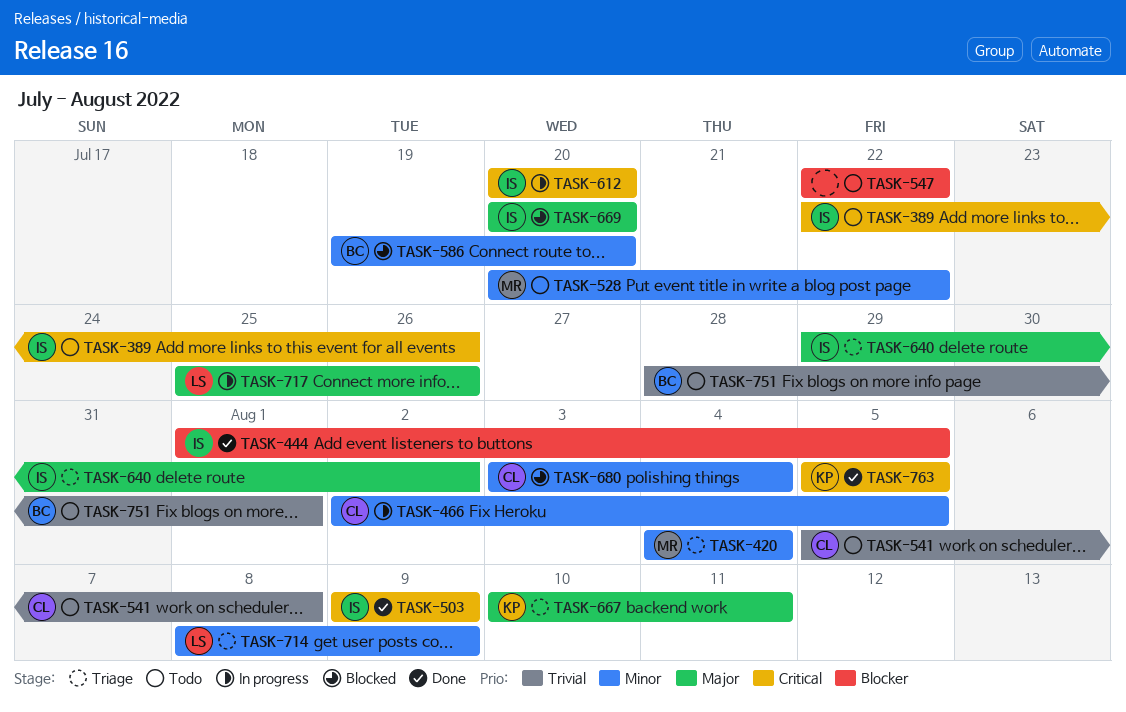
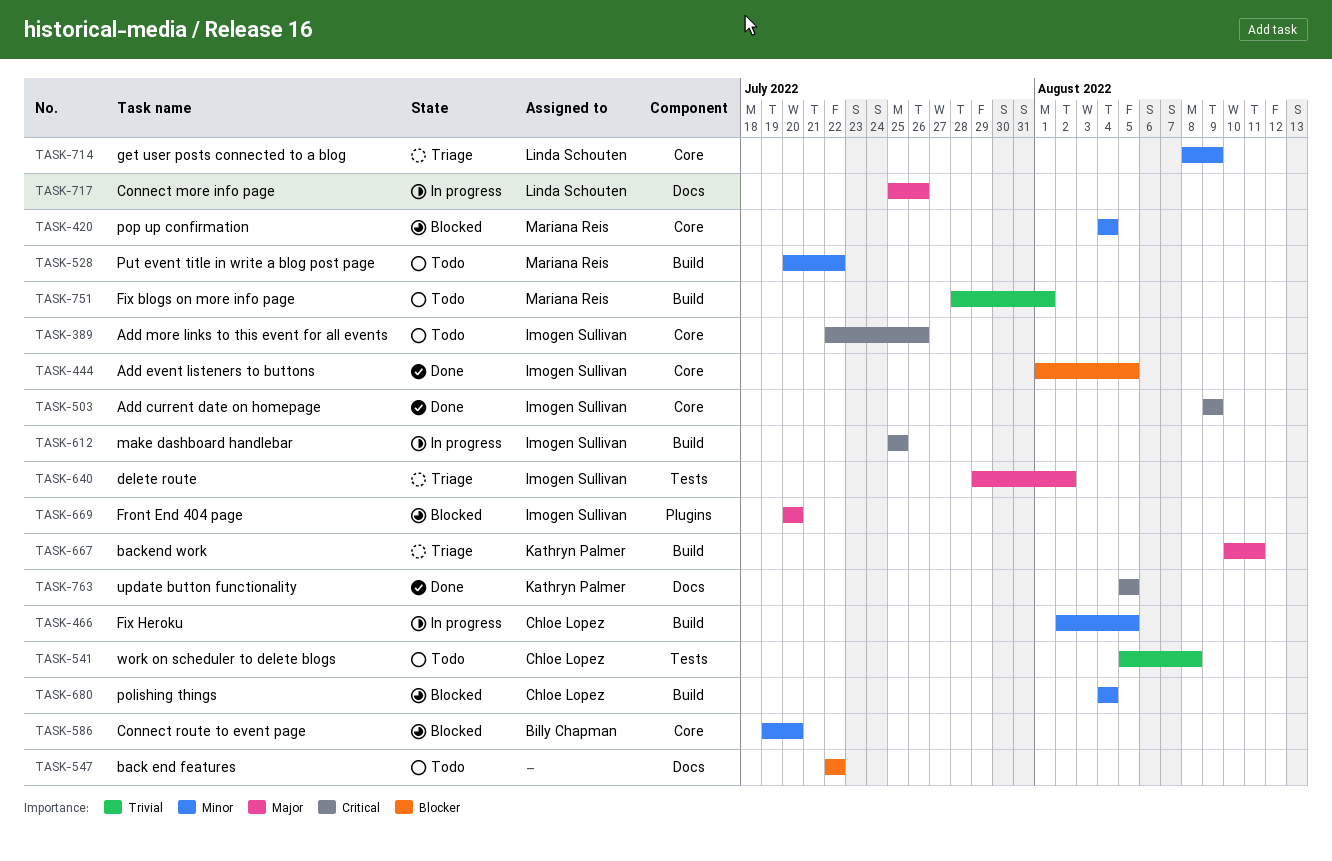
TASK-420, status: Triage -> Blocked
TASK-612, start: Jul 20 -> Jul 25
TASK-612, due: Jul 20 -> Jul 25
TASK-680, start: Aug 3 -> Aug 4
TASK-751, owner: Billy Chapman -> Mariana Reis

